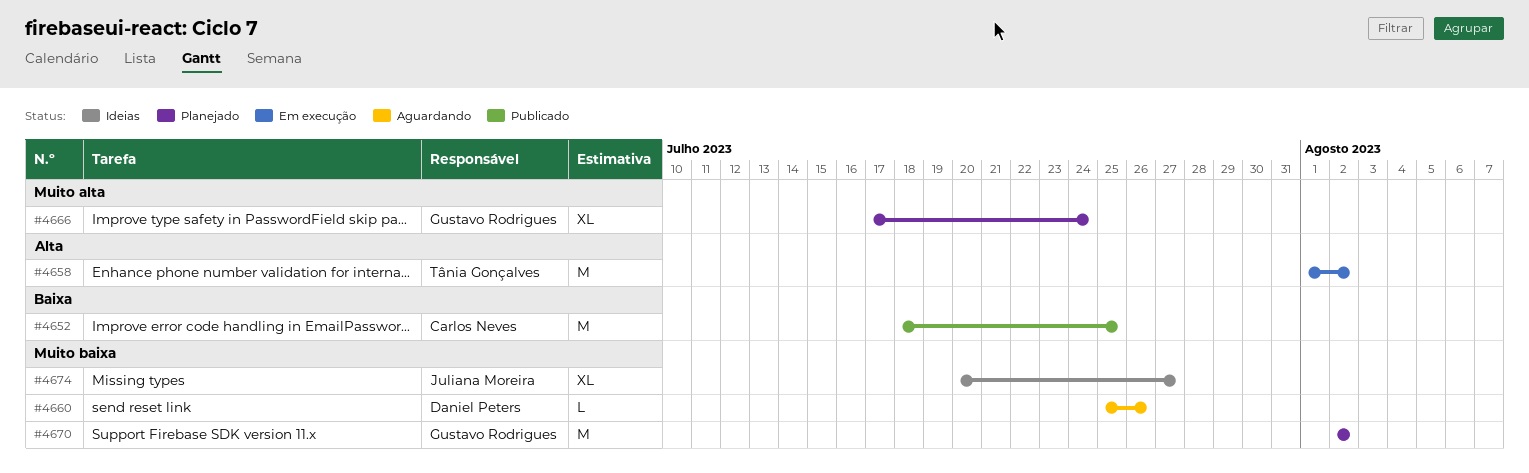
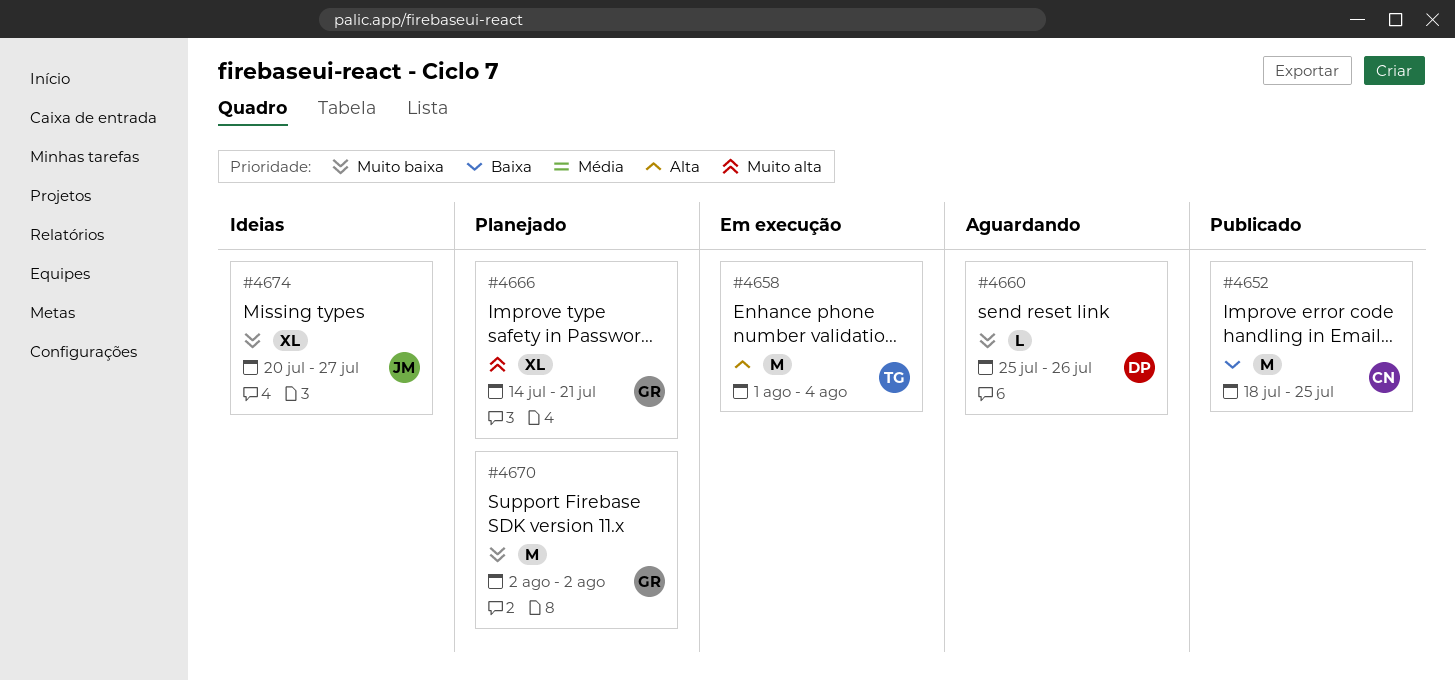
#4658, due: Aug 2 -> Aug 4
#4666, start: Jul 17 -> Jul 14
#4666, due: Jul 24 -> Jul 21

